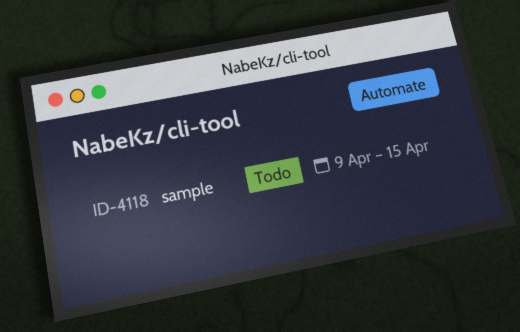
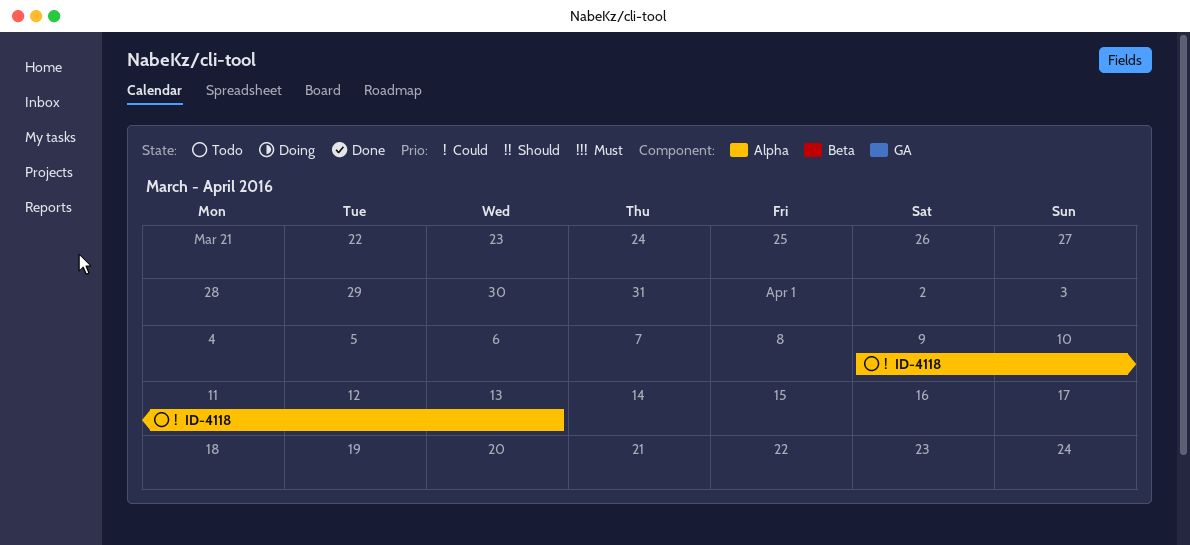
ID-4118, due: Apr 15 -> Apr 13

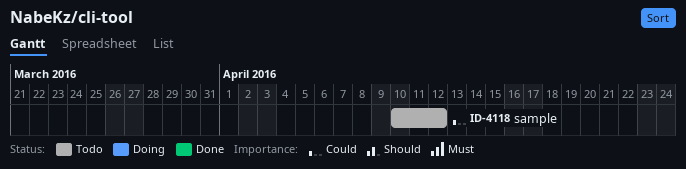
ID-4118, start: Apr 9 -> Apr 10
ID-4118, due: Apr 13 -> Apr 12

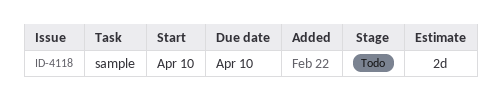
ID-4118, due: Apr 12 -> Apr 10

